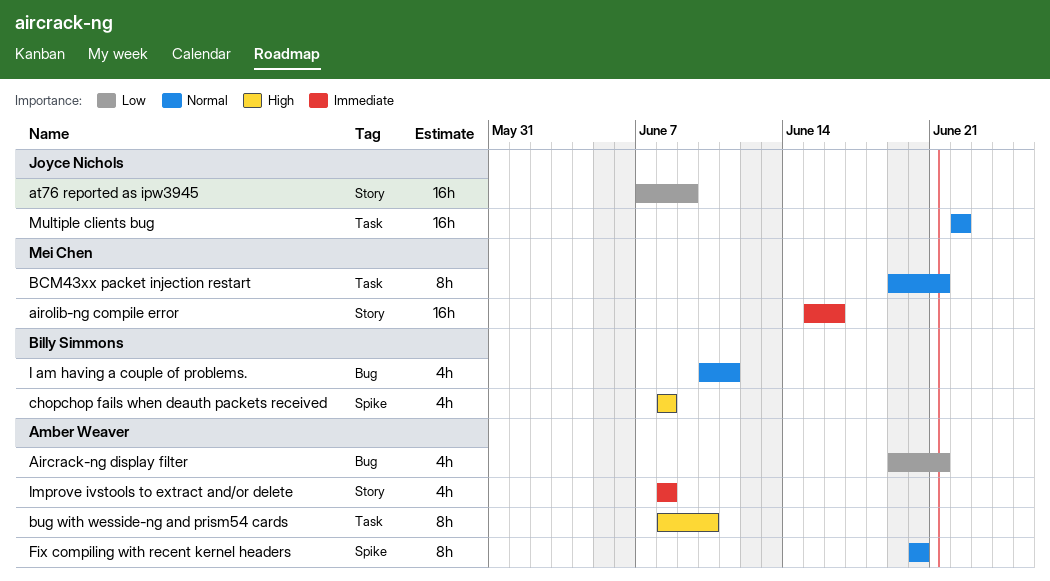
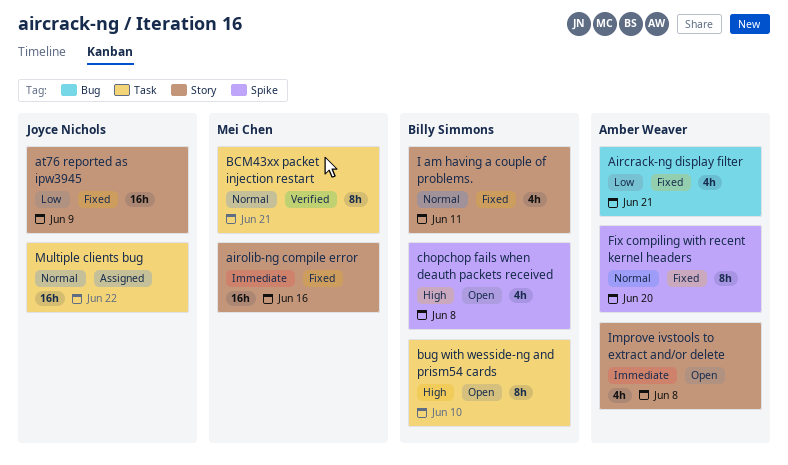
bug with wesside-ng and prism54 cards, owner: Amber Weaver -> Billy Simmons
I am having a couple of problems., label: Bug -> Story

